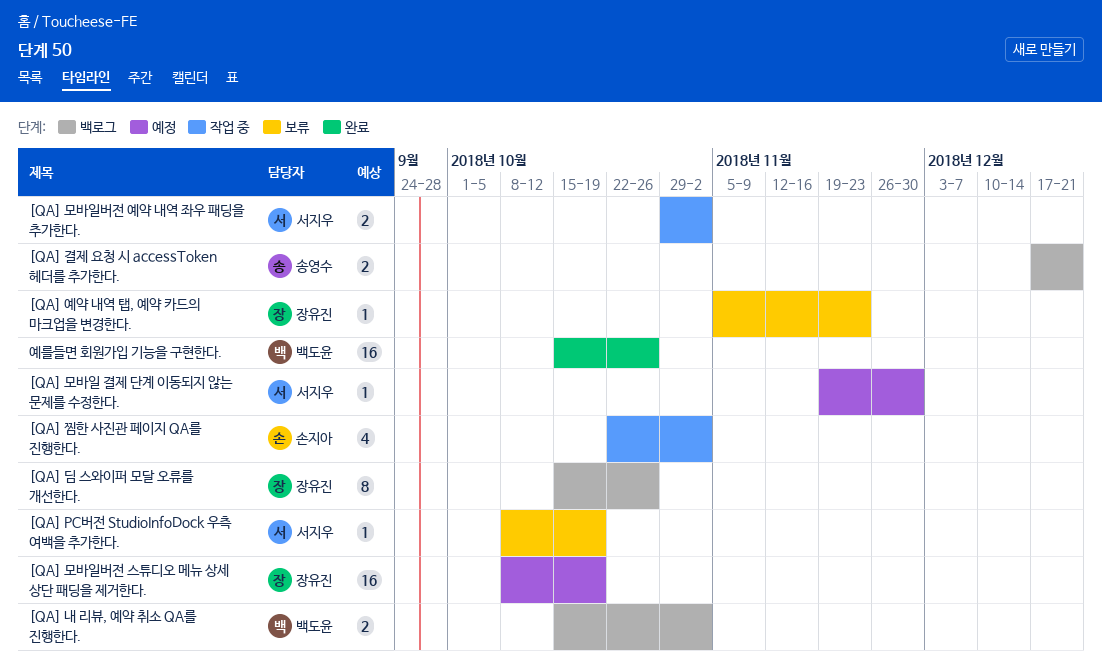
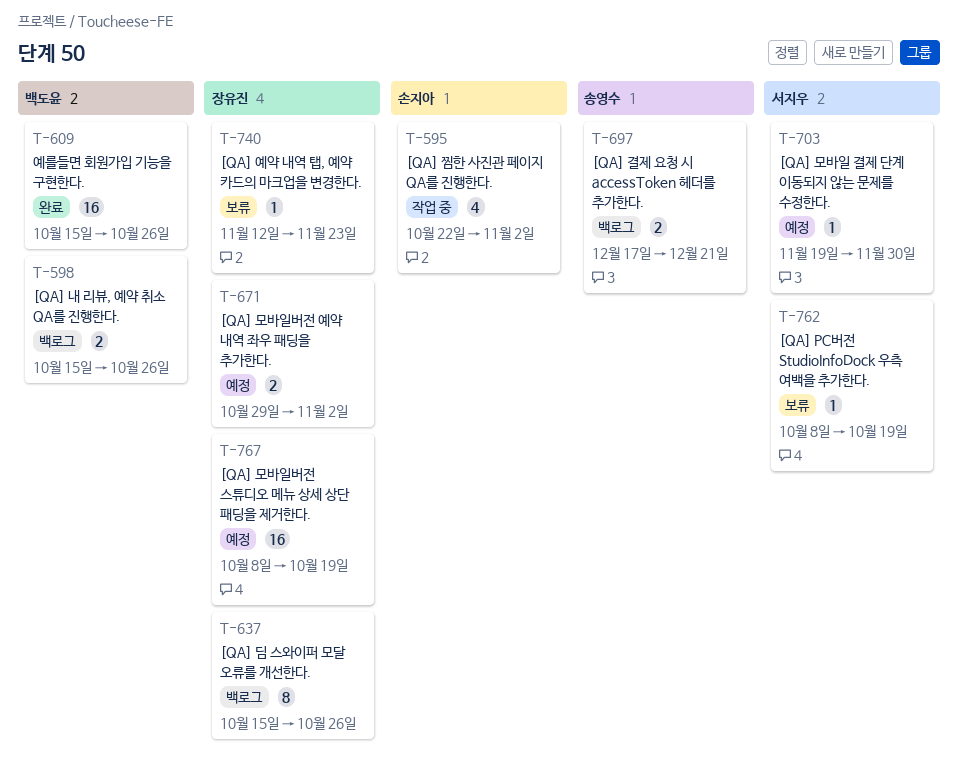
[QA] 내 리뷰, 예약 취소 QA를 진행한다., due: Nov 2 -> Oct 26
[QA] 모바일버전 예약 내역 좌우 패딩을 추가한다., status: 작업 중 -> 예정
[QA] 모바일버전 예약 내역 좌우 패딩을 추가한다., owner: 서지우 -> 장유진
[QA] 예약 내역 탭, 예약 카드의 마크업을 변경한다., start: Nov 5 -> Nov 12

